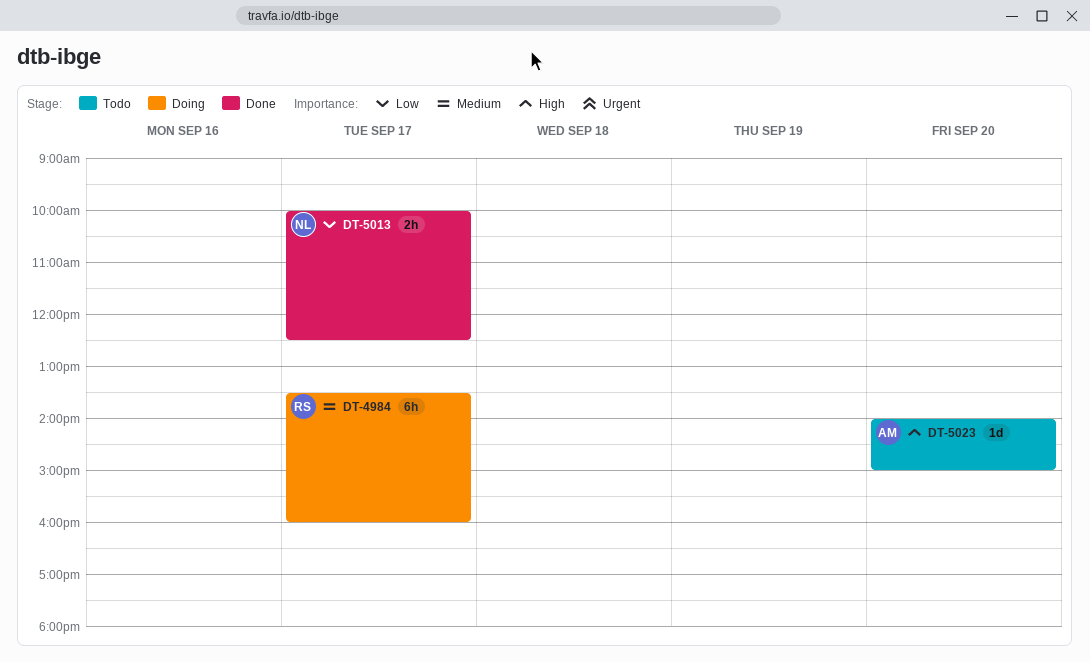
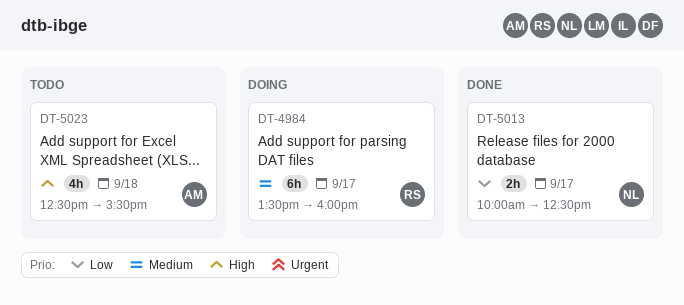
DT-5023, estimate: 1d -> 4h
DT-5023, day: Sep 20 -> Sep 18
DT-5023, begins: 14:00 -> 12:30
DT-5023, ends: 15:00 -> 15:30

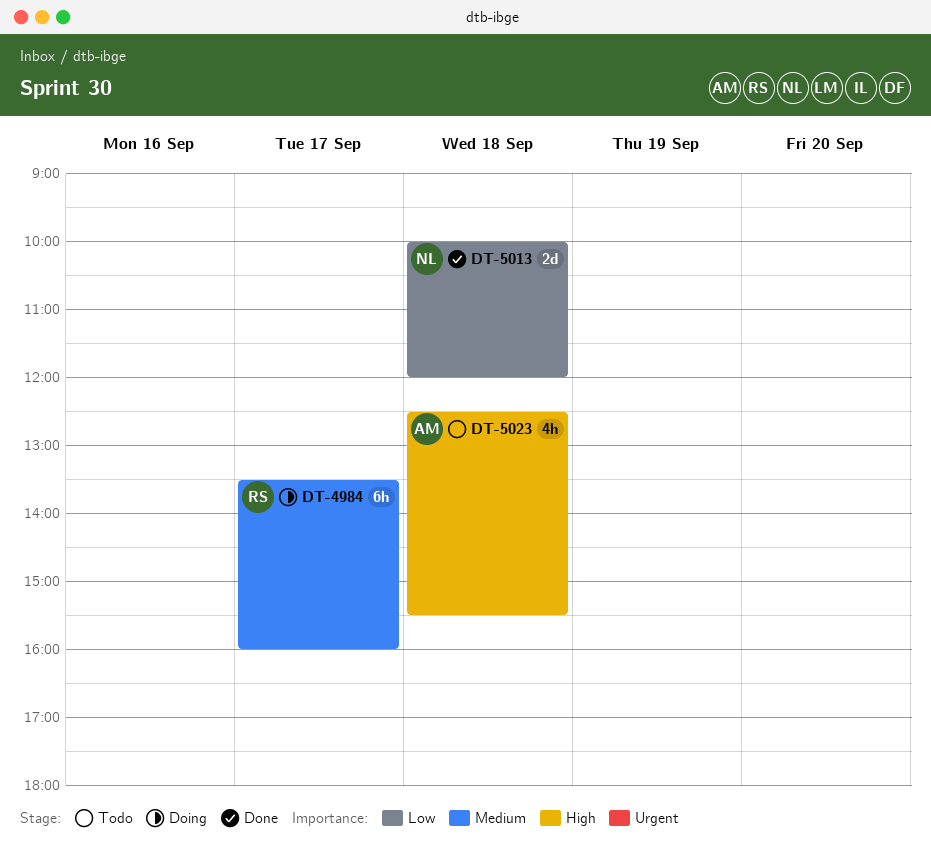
DT-5013, estimate: 2h -> 2d
DT-5013, day: Sep 17 -> Sep 18
DT-5013, ends: 12:30 -> 12:00

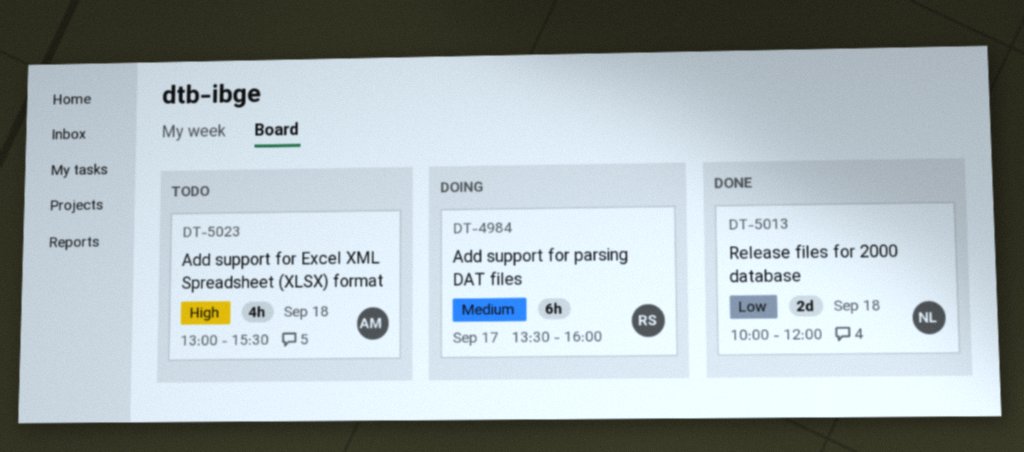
DT-5023, begins: 12:30 -> 13:00

